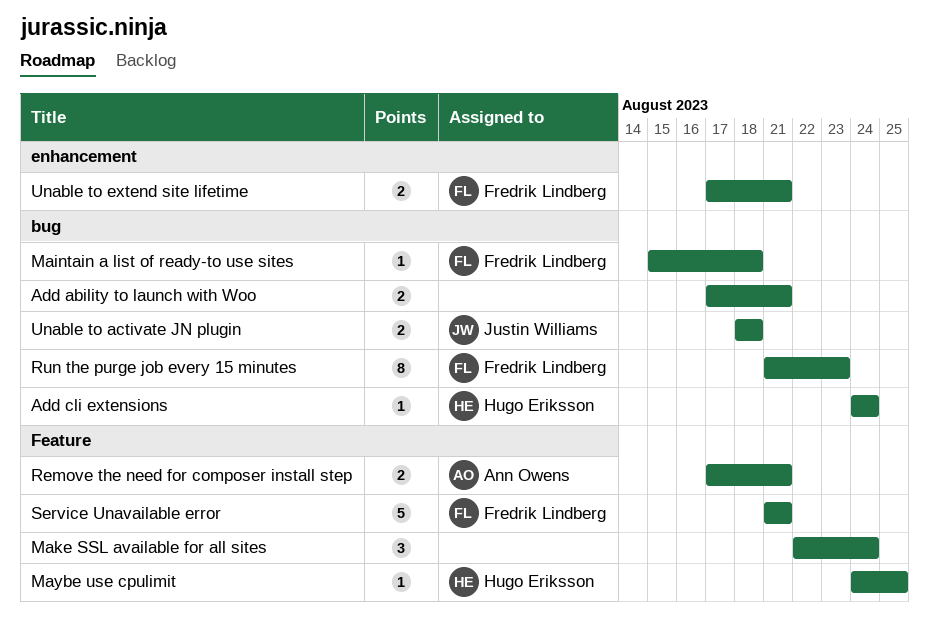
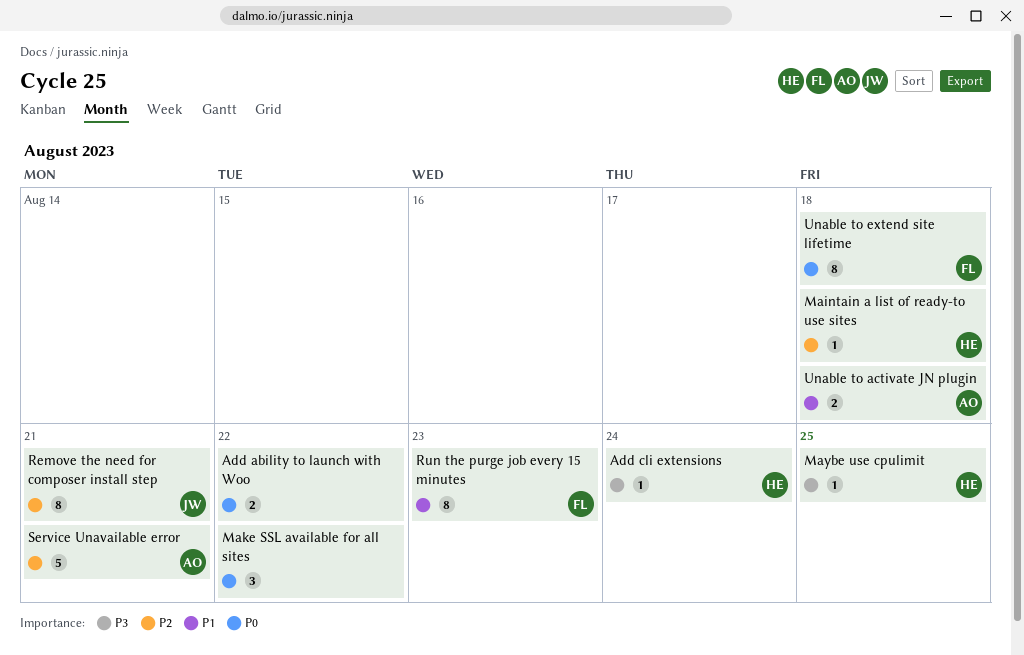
Add ability to launch with Woo, due: Aug 21 -> Aug 22
Maintain a list of ready-to use sites, owner: Fredrik Lindberg -> Hugo Eriksson
Make SSL available for all sites, due: Aug 24 -> Aug 22
Remove the need for composer install step, owner: Ann Owens -> Justin Williams
Remove the need for composer install step, estimate: 2 -> 8
Service Unavailable error, owner: Fredrik Lindberg -> Ann Owens
Unable to activate JN plugin, owner: Justin Williams -> Ann Owens
Unable to extend site lifetime, estimate: 2 -> 8
Unable to extend site lifetime, due: Aug 21 -> Aug 18

